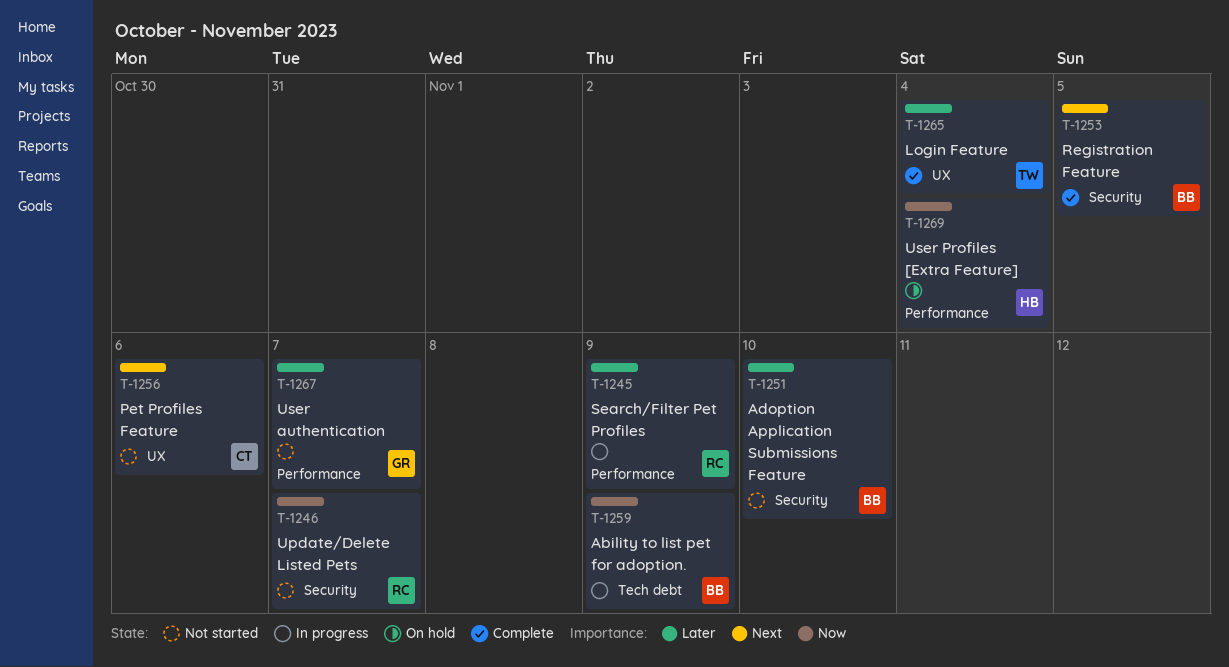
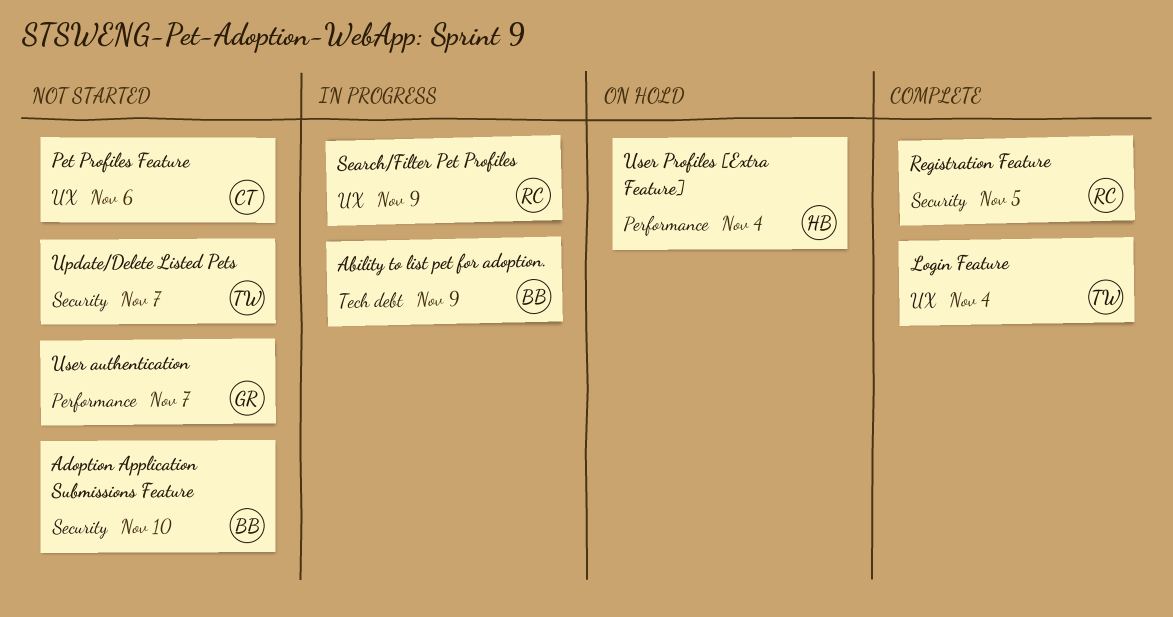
Registration Feature, owner: BB -> RC
Search/Filter Pet Profiles, label: Performance -> UX
Update/Delete Listed Pets, owner: RC -> TW

